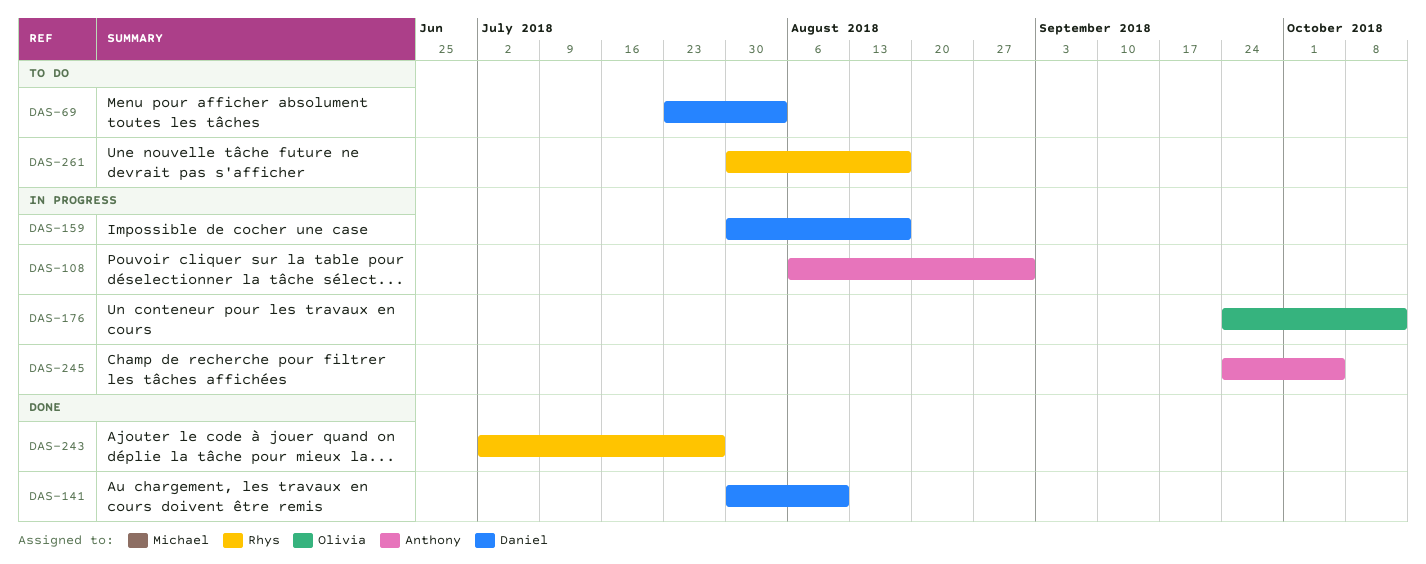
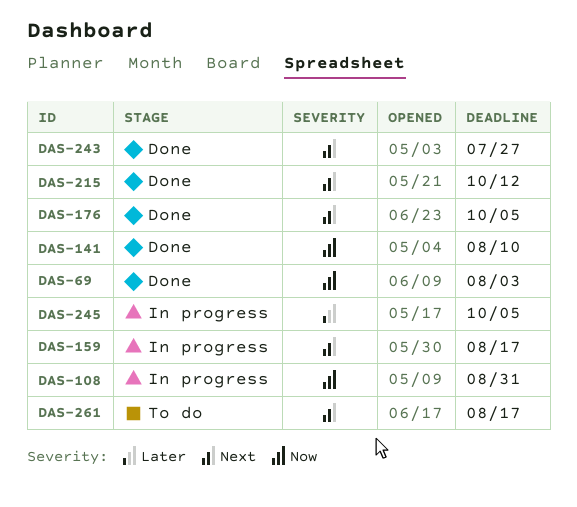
DAS-69, status: To do -> Done
DAS-176, status: In progress -> Done
DAS-176, due: Oct 12 -> Oct 5
DAS-215: none -> present

